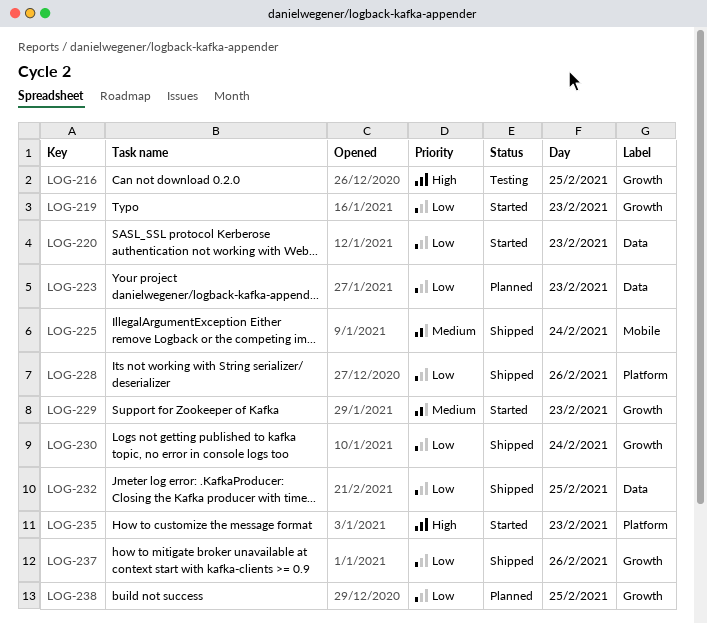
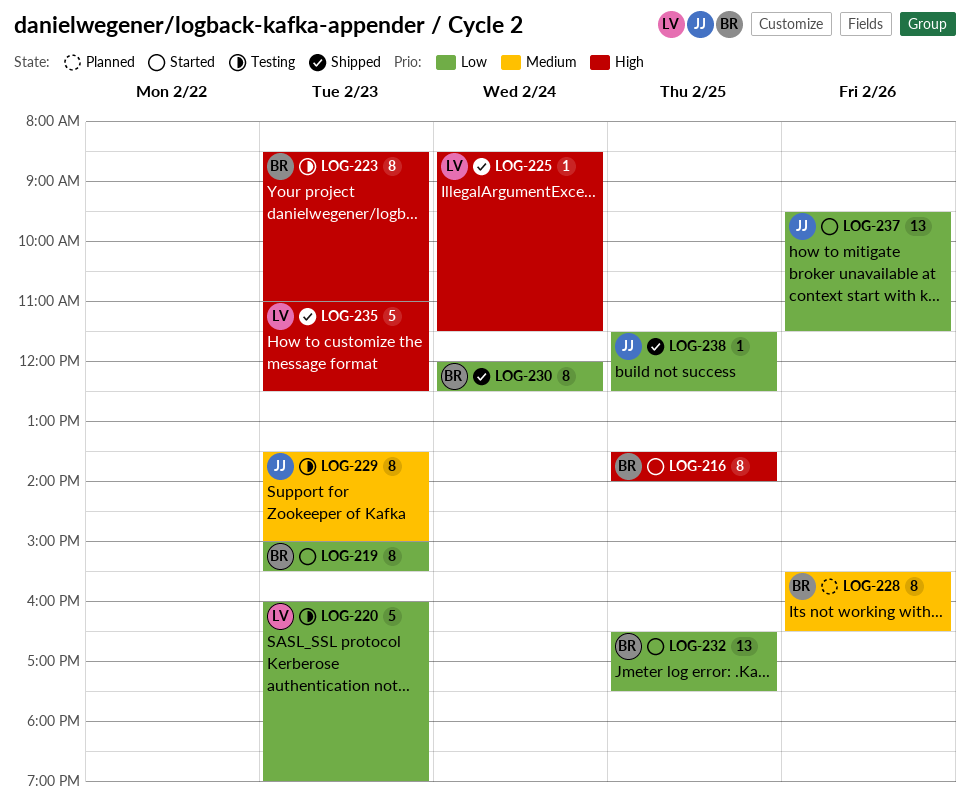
LOG-216, status: Testing -> Started
LOG-220, status: Started -> Testing
LOG-223, status: Planned -> Testing
LOG-223, priority: Low -> High
LOG-225, priority: Medium -> High
LOG-228, status: Shipped -> Planned
LOG-228, priority: Low -> Medium
LOG-229, status: Started -> Testing
LOG-232, status: Shipped -> Started
LOG-235, status: Started -> Shipped
LOG-237, status: Shipped -> Started
LOG-238, status: Planned -> Shipped

